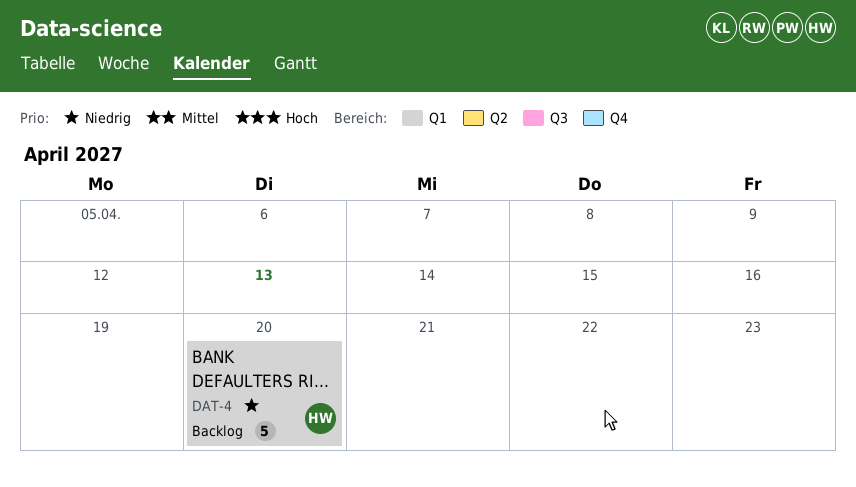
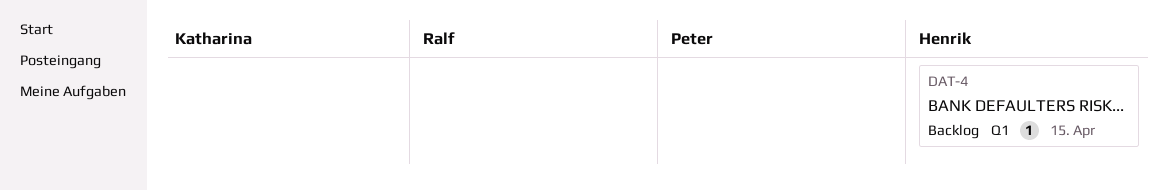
DAT-4, estimate: 5 -> 1
DAT-4, due: Apr 20 -> Apr 15

